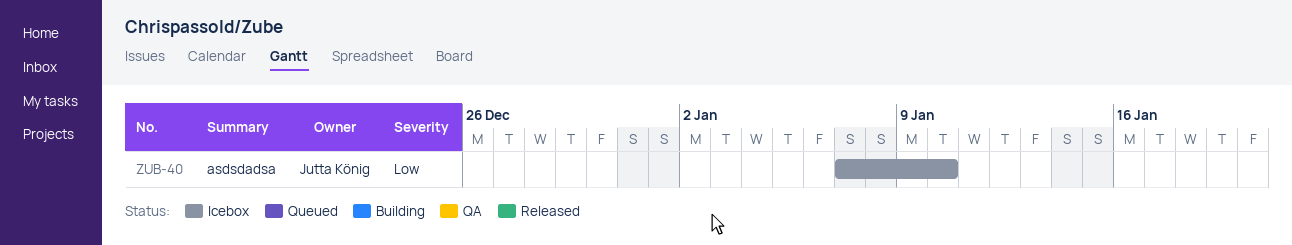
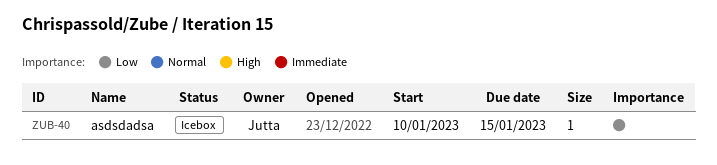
ZUB-40, start: Jan 7 -> Jan 10
ZUB-40, due: Jan 10 -> Jan 15

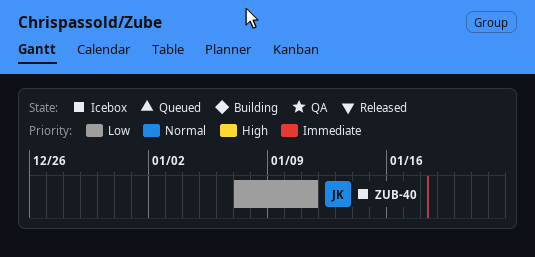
ZUB-40, start: Jan 10 -> Jan 7
ZUB-40, due: Jan 15 -> Jan 11

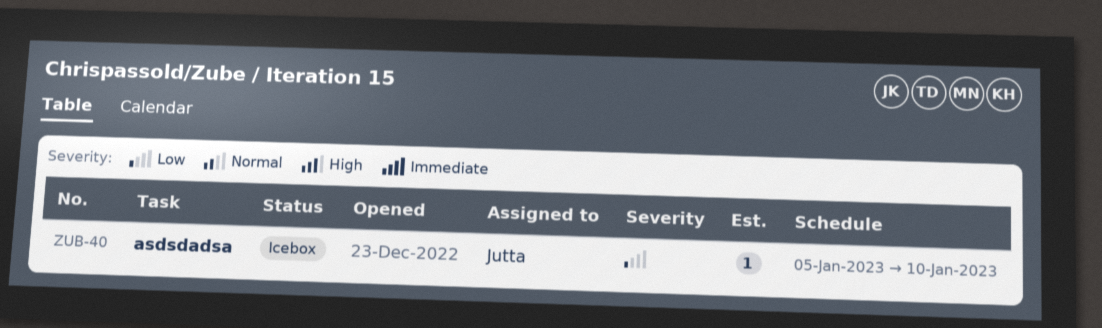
ZUB-40, start: Jan 7 -> Jan 5
ZUB-40, due: Jan 11 -> Jan 10

